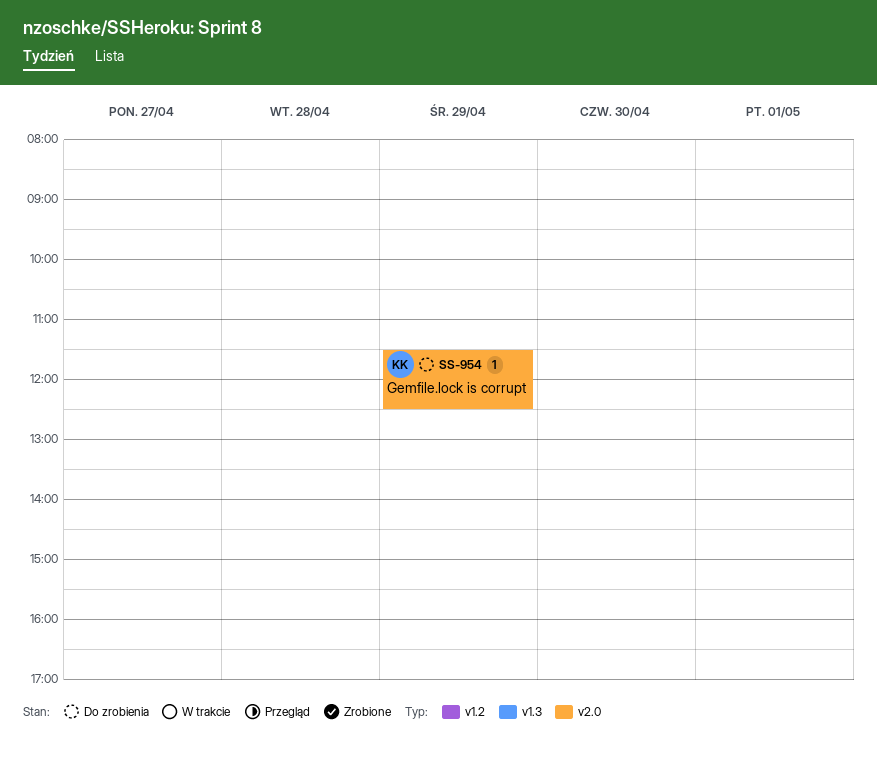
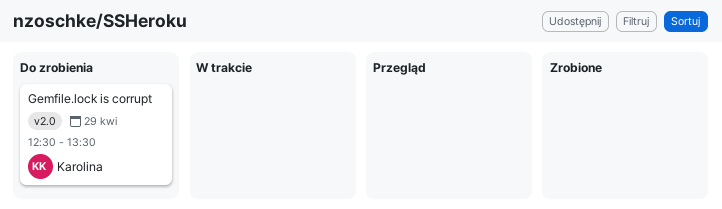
Gemfile.lock is corrupt, begins: 11:30 -> 12:30
Gemfile.lock is corrupt, ends: 12:30 -> 13:30

